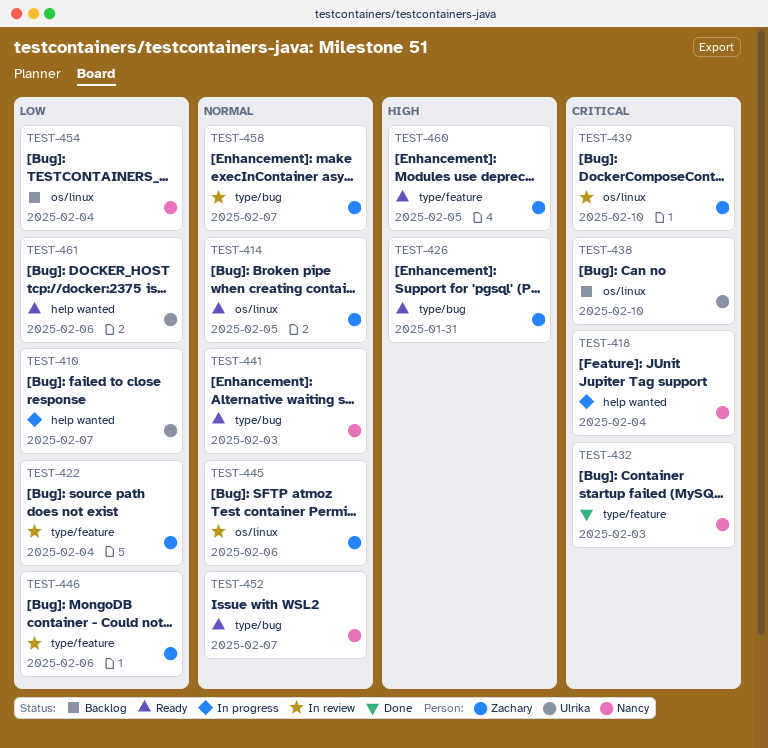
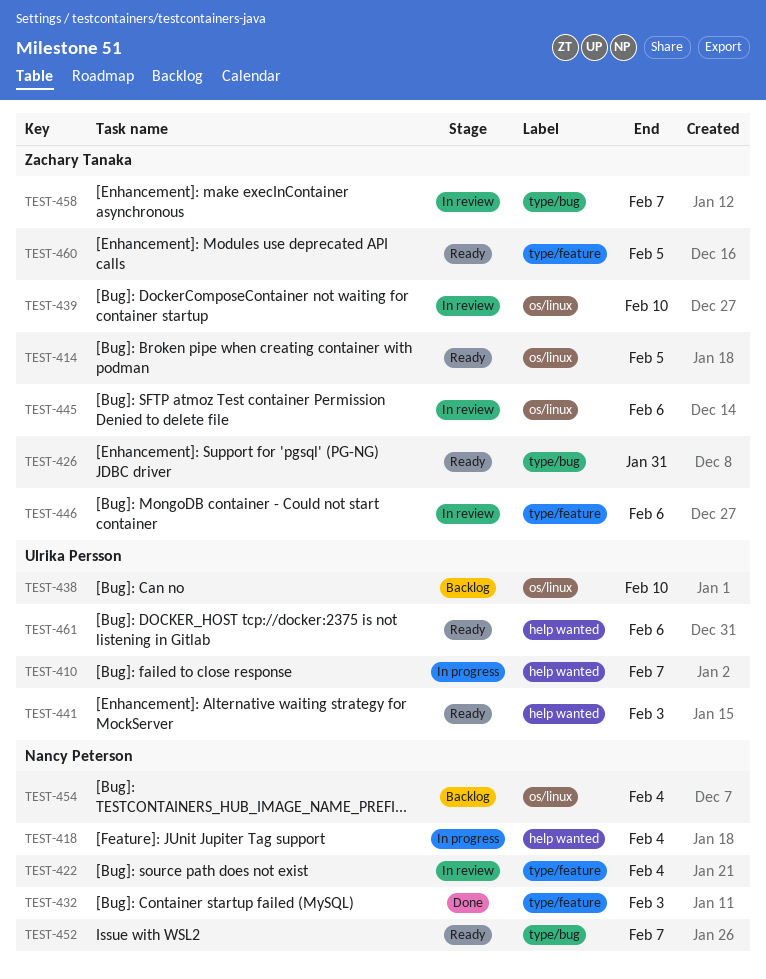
TEST-422, owner: Zachary Tanaka -> Nancy Peterson
TEST-441, owner: Nancy Peterson -> Ulrika Persson
TEST-441, label: type/bug -> help wanted

